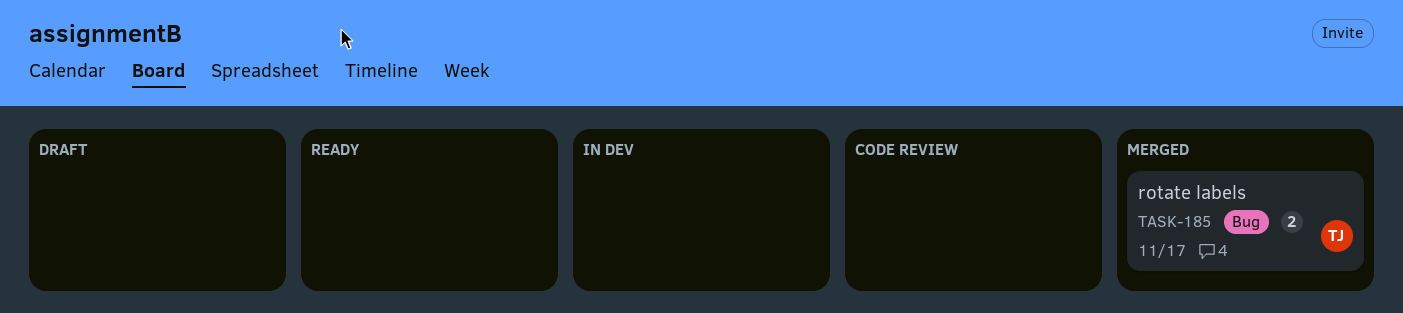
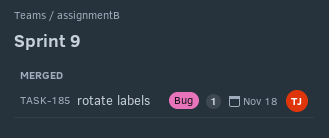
TASK-185, estimate: 2 -> 1
TASK-185, due: Nov 17 -> Nov 18

